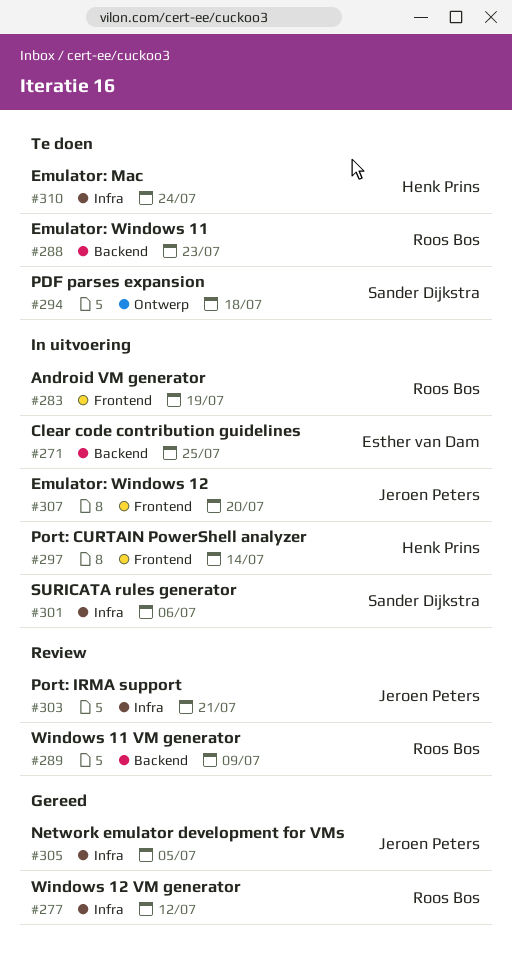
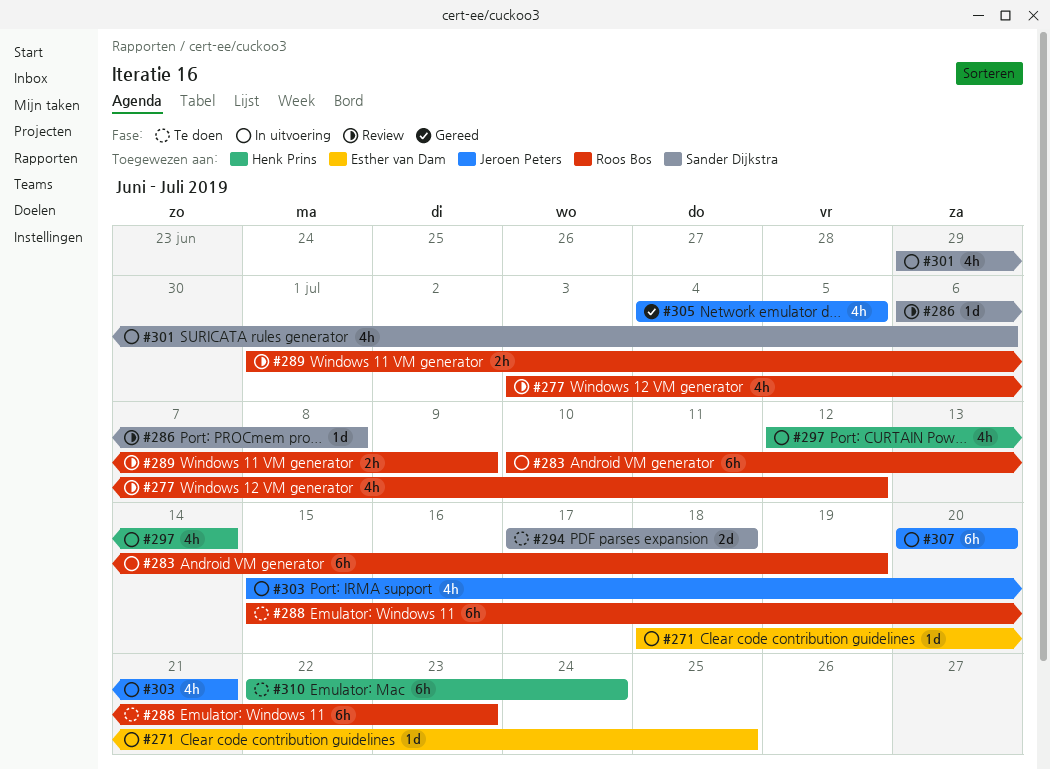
#277, status: Gereed -> Review
#286: none -> present
#303, status: Review -> In uitvoering

